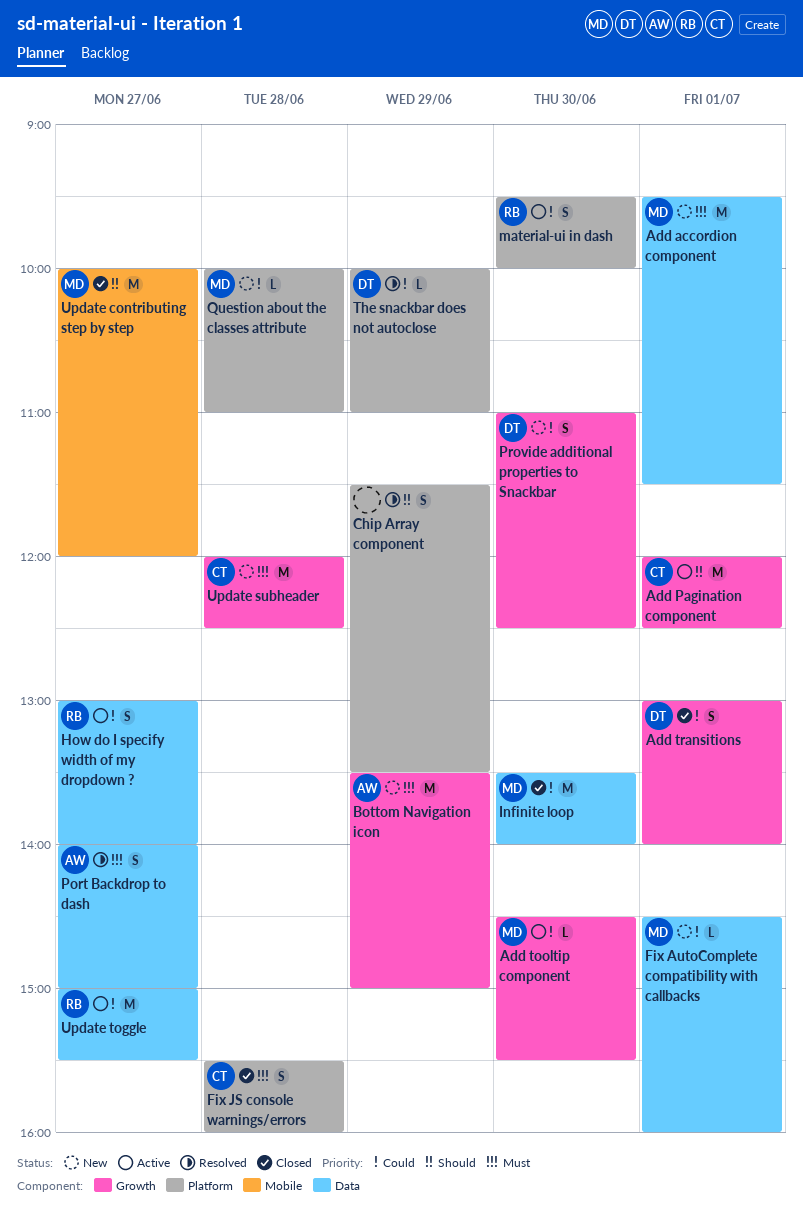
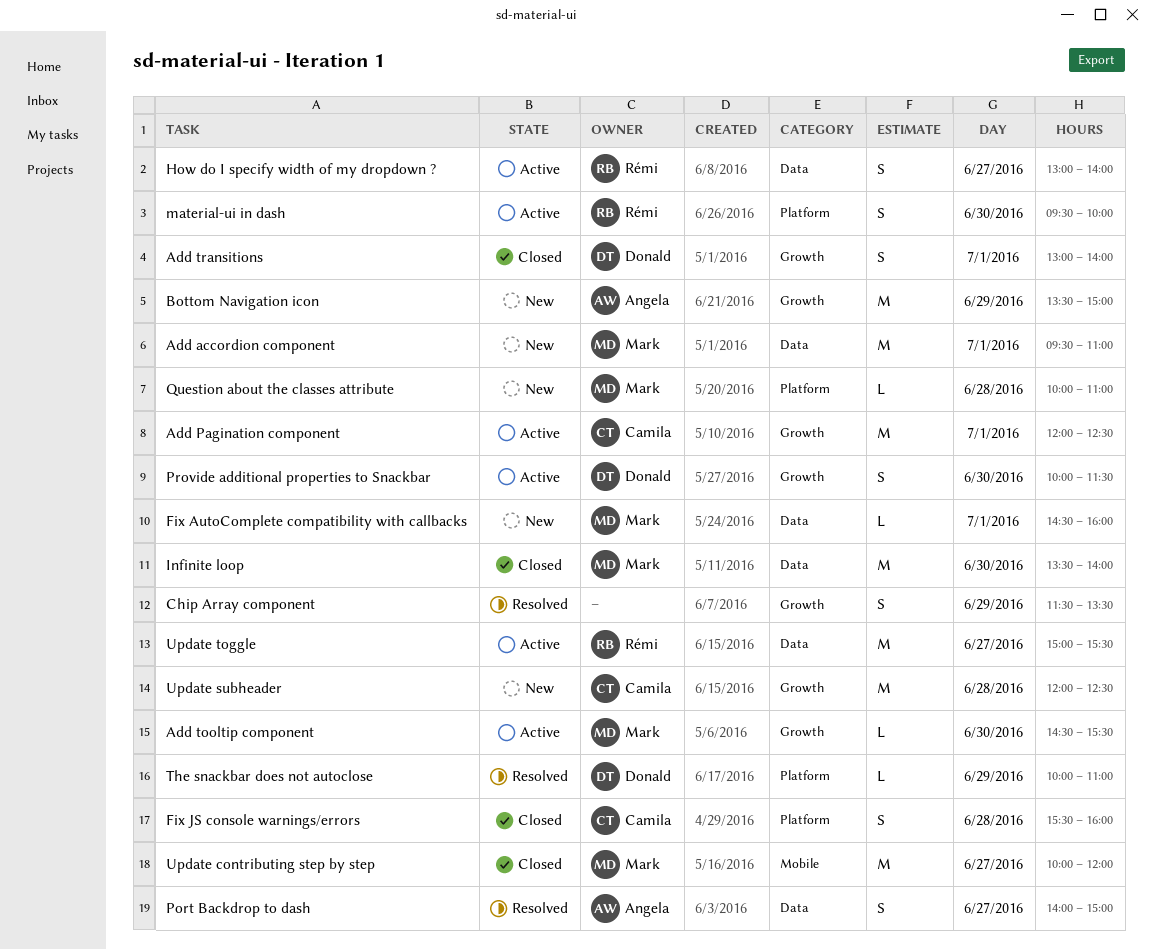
Add accordion component, ends: 11:30 -> 11:00
Chip Array component, label: Platform -> Growth
Provide additional properties to Snackbar, status: New -> Active
Provide additional properties to Snackbar, begins: 11:00 -> 10:00
Provide additional properties to Snackbar, ends: 12:30 -> 11:30

